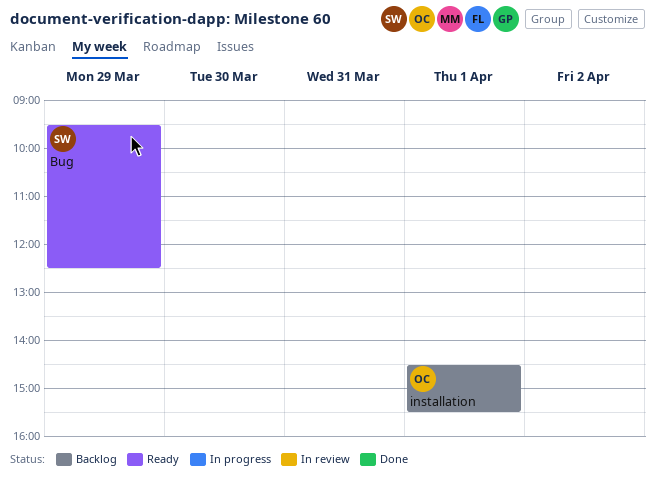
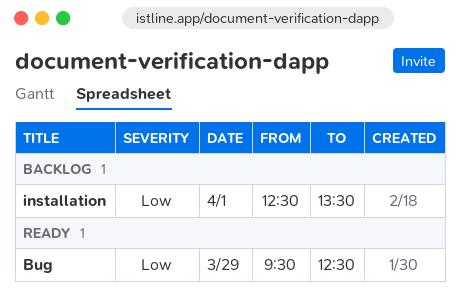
installation, begins: 14:30 -> 12:30
installation, ends: 15:30 -> 13:30

